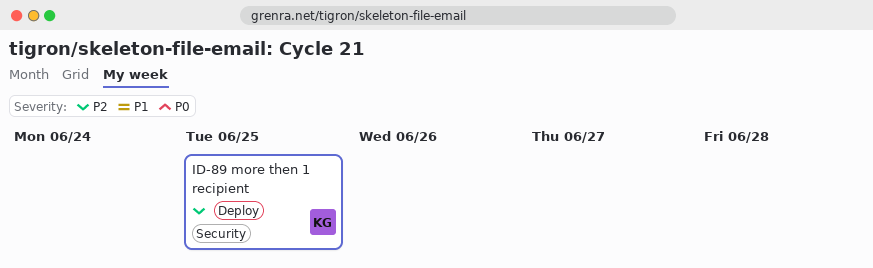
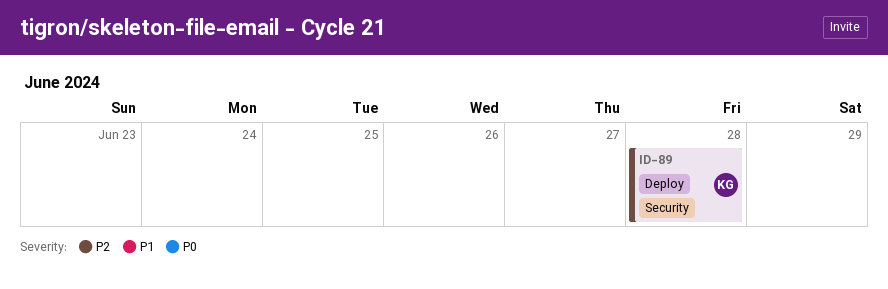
ID-89, due: Jun 25 -> Jun 28

